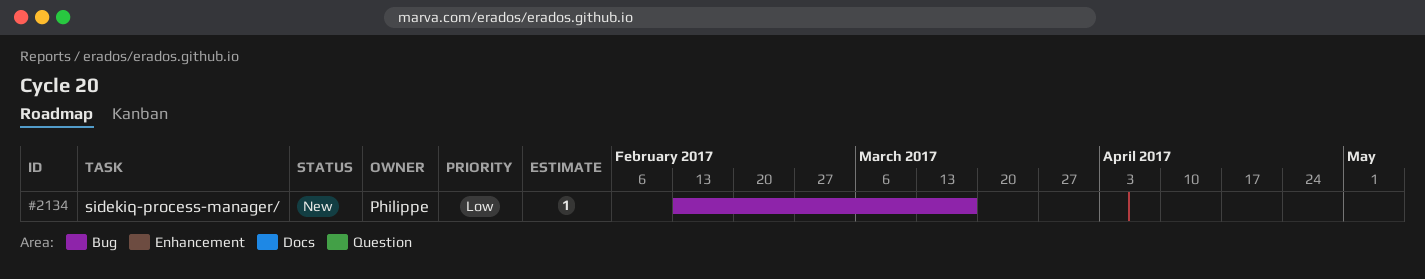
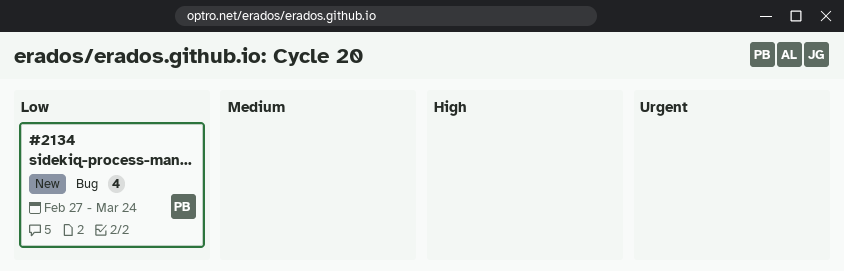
#2134, estimate: 1 -> 4
#2134, start: Feb 13 -> Feb 27
#2134, due: Mar 17 -> Mar 24

